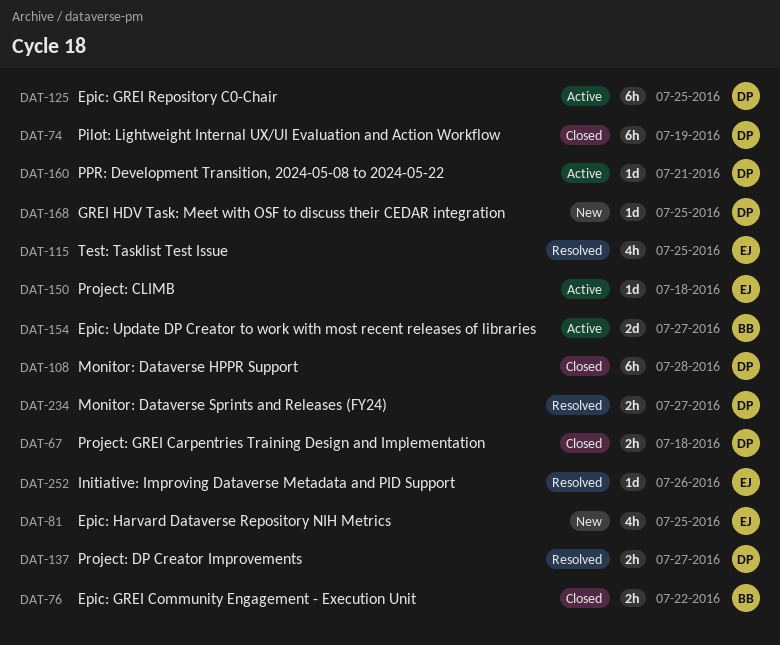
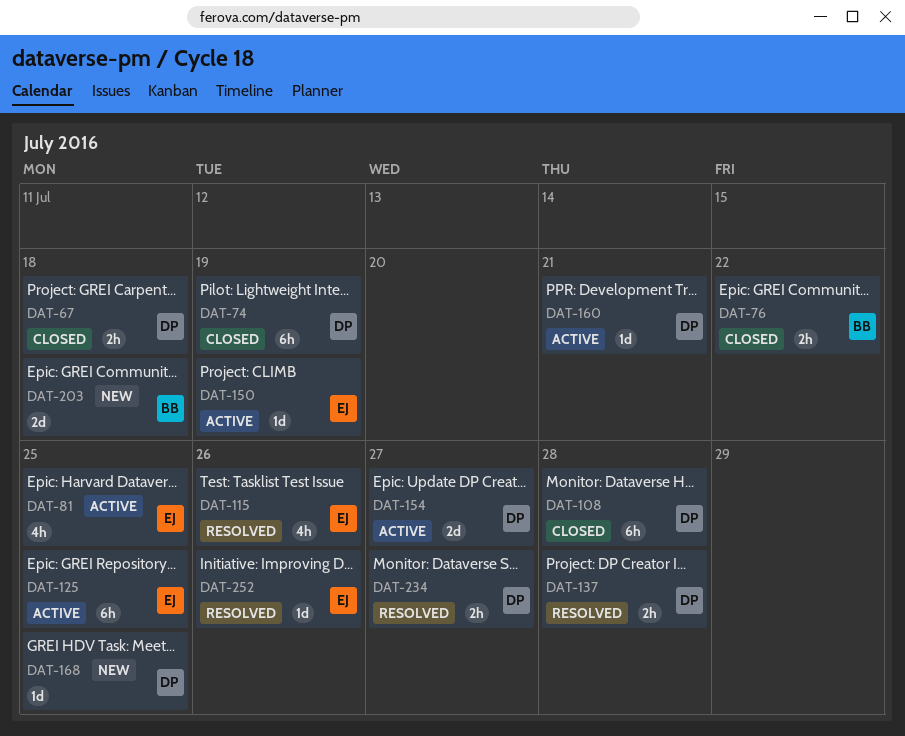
DAT-81, status: New -> Active
DAT-115, due: Jul 25 -> Jul 26
DAT-125, owner: DP -> EJ
DAT-137, due: Jul 27 -> Jul 28
DAT-150, due: Jul 18 -> Jul 19
DAT-154, owner: BB -> DP
DAT-203: none -> present

